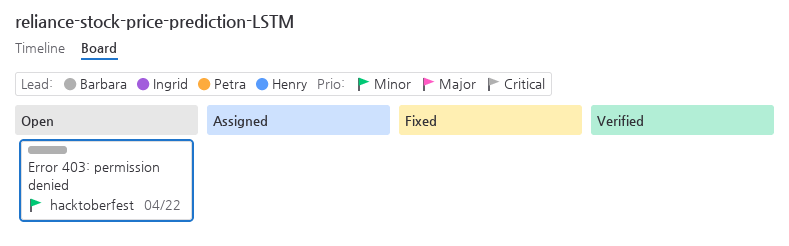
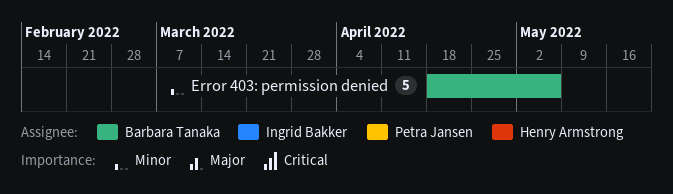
Error 403: permission denied, due: Apr 22 -> May 6

